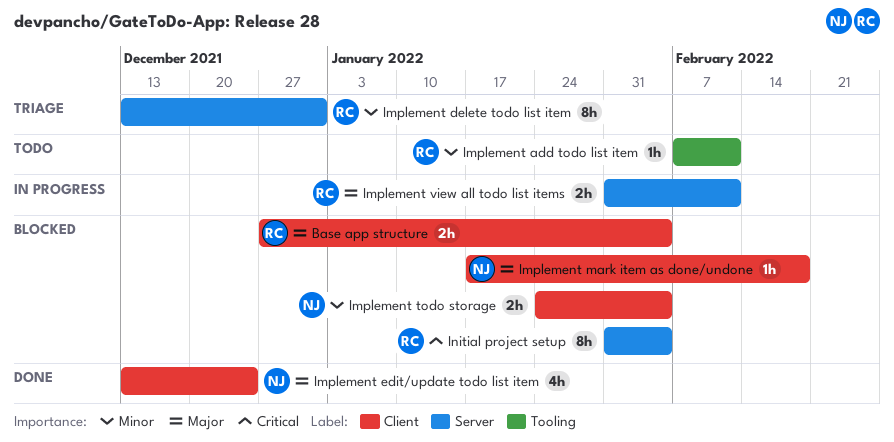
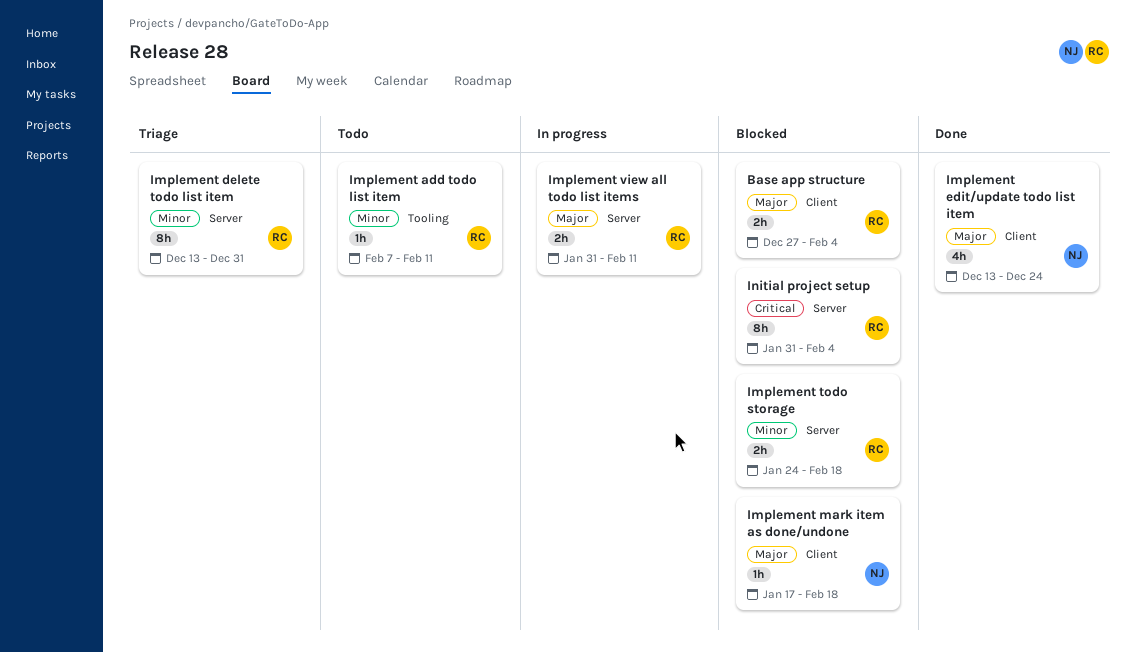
Implement todo storage, owner: NJ -> RC
Implement todo storage, label: Client -> Server
Implement todo storage, due: Feb 4 -> Feb 18

